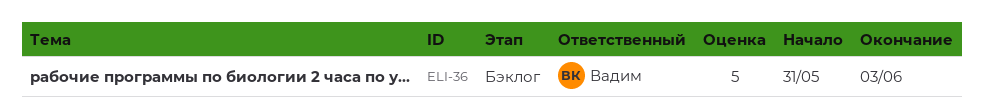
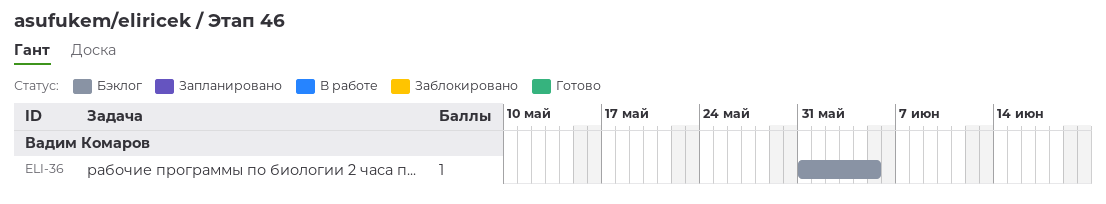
ELI-36, estimate: 5 -> 1
ELI-36, due: Jun 3 -> Jun 5

